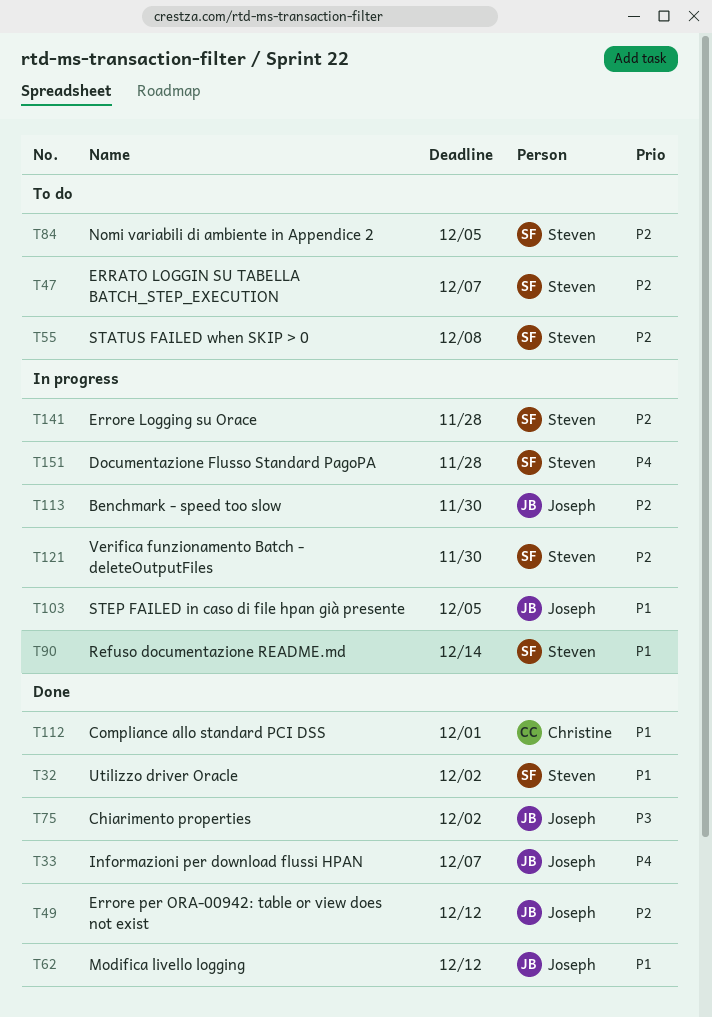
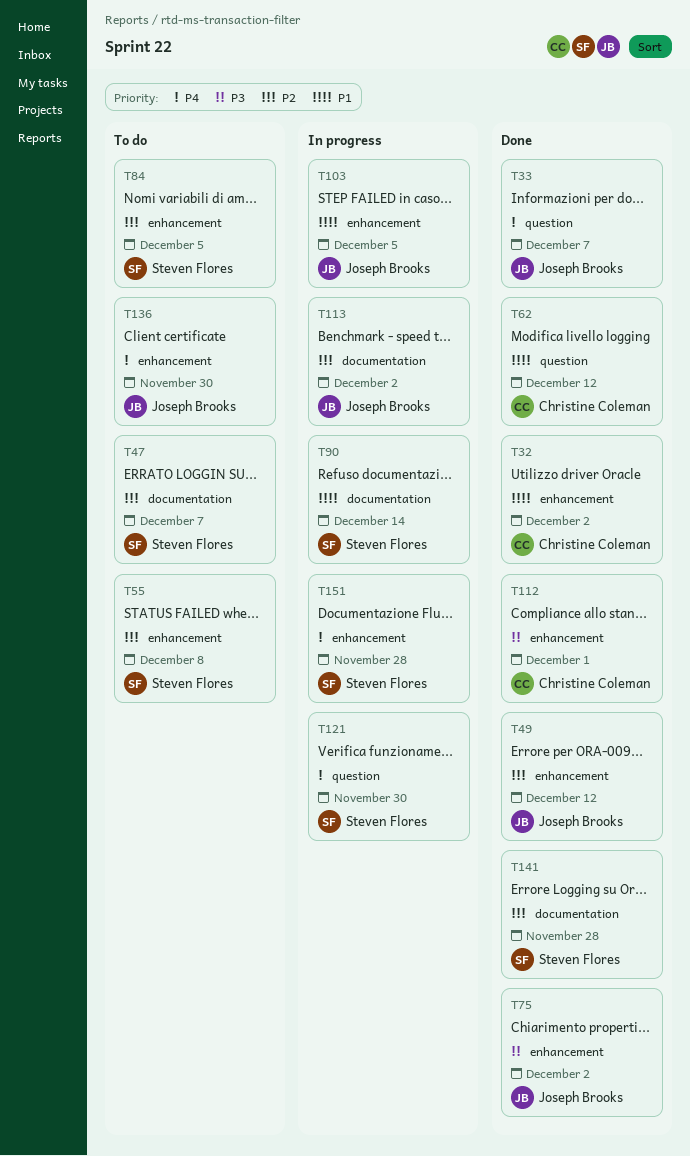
T32, owner: Steven Flores -> Christine Coleman
T62, owner: Joseph Brooks -> Christine Coleman
T112, priority: P1 -> P3
T113, due: Nov 30 -> Dec 2
T121, priority: P2 -> P4
T136: none -> present
T141, status: In progress -> Done

